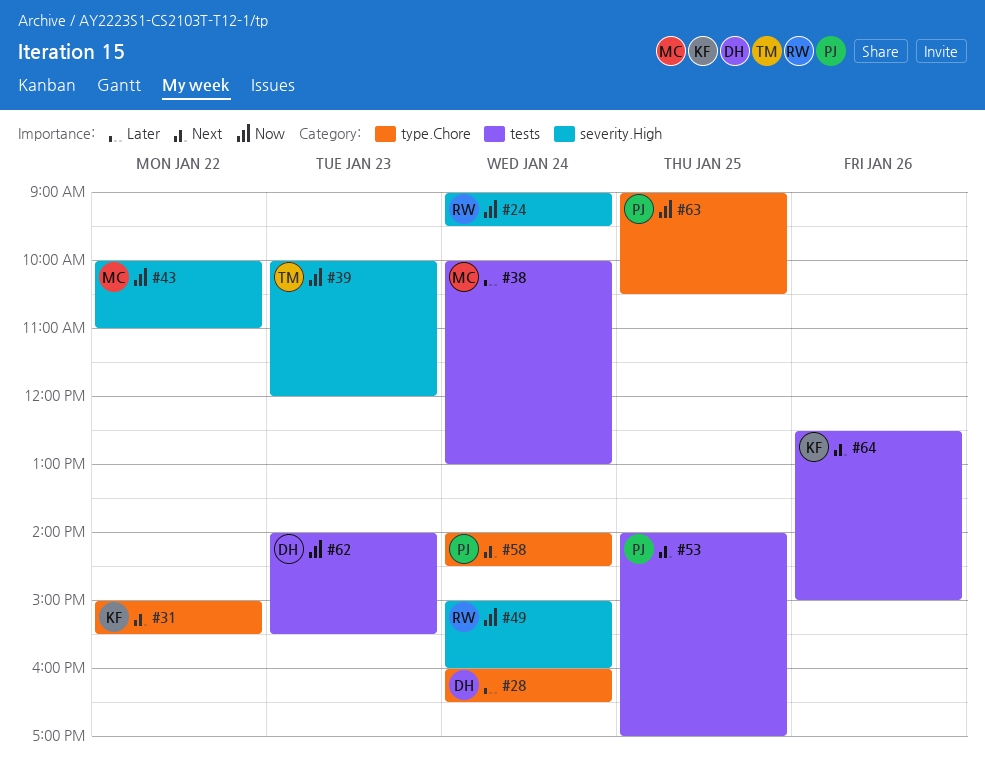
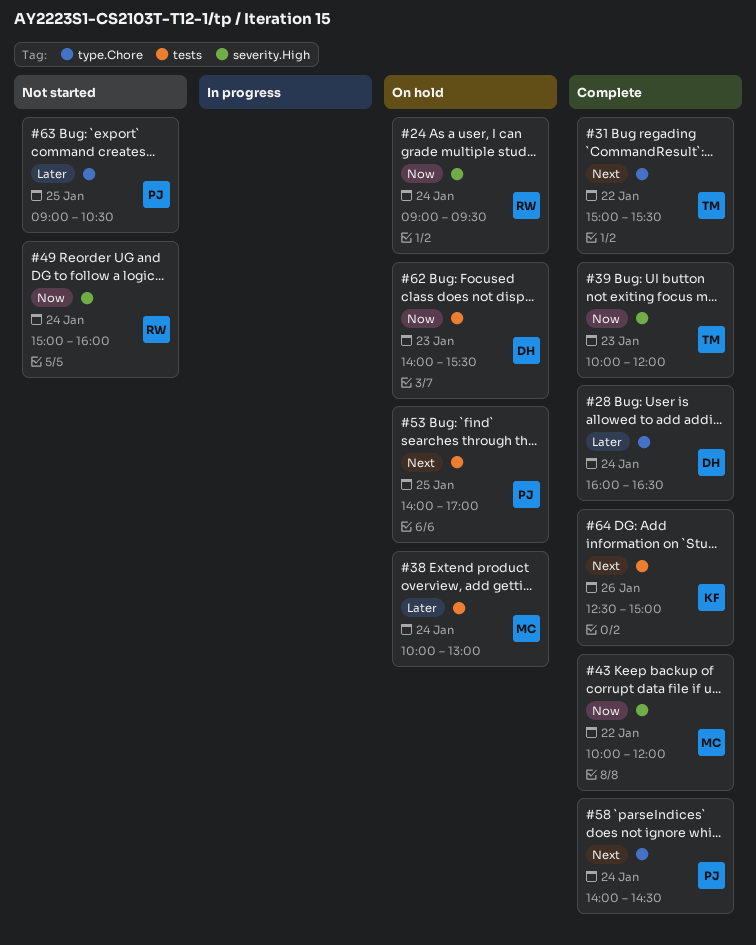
#31, owner: KF -> TM
#43, ends: 11:00 -> 12:00
#63, priority: Now -> Later

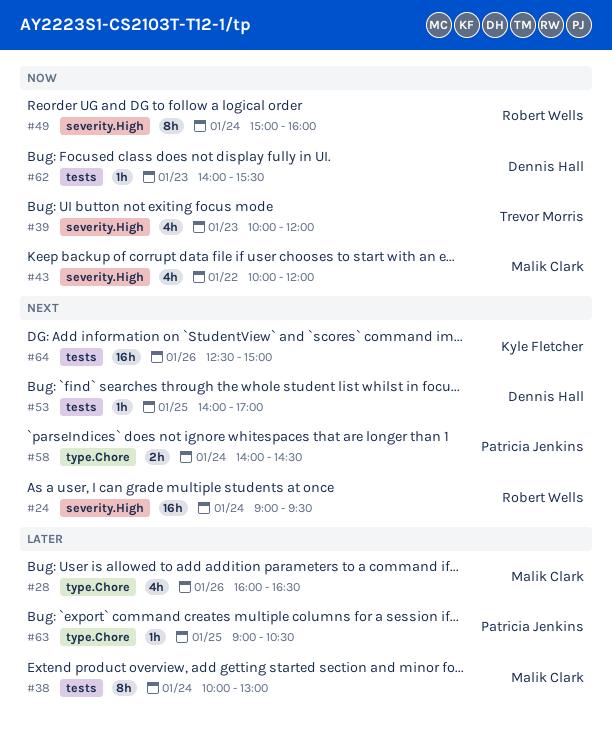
#24, priority: Now -> Next
#28, owner: Dennis Hall -> Malik Clark
#28, day: Jan 24 -> Jan 26
#31: present -> none
#53, owner: Patricia Jenkins -> Dennis Hall

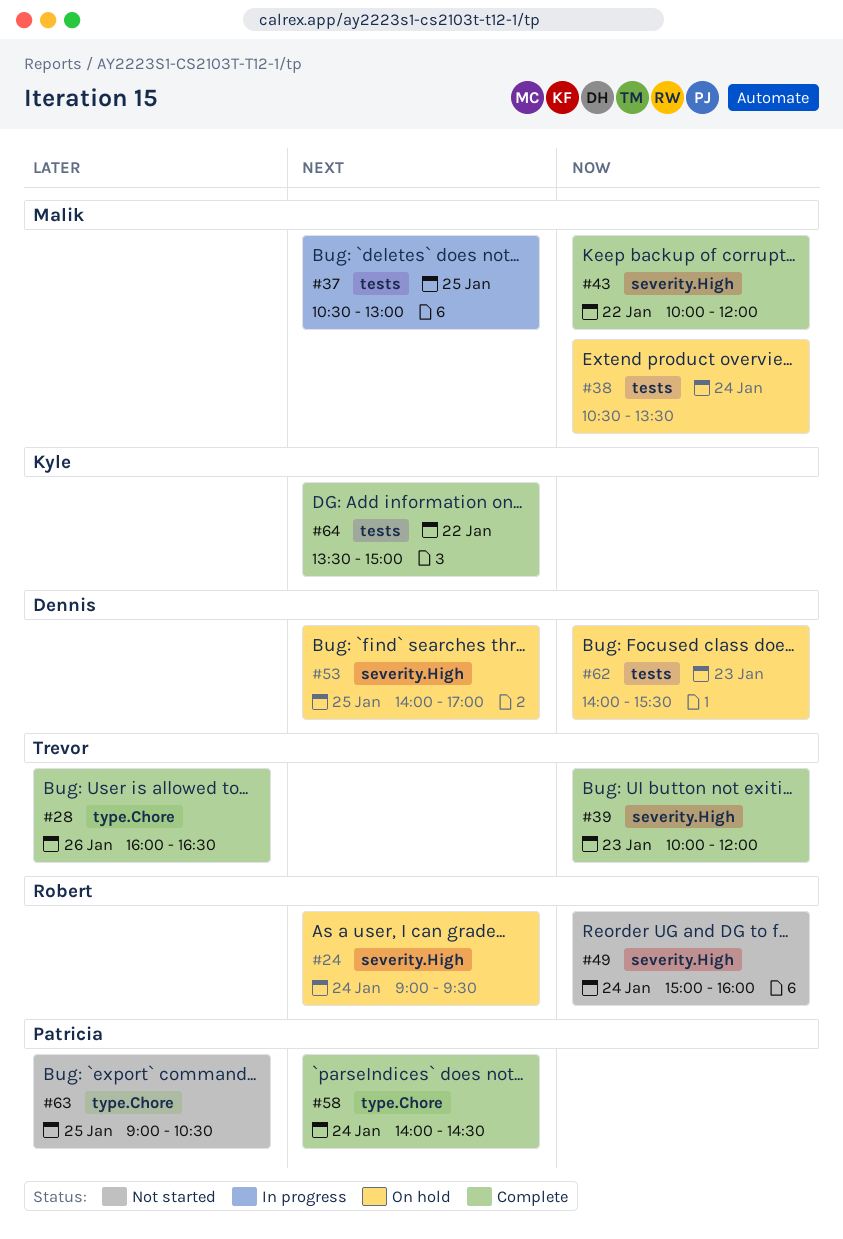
#28, owner: Malik Clark -> Trevor Morris
#37: none -> present
#38, priority: Later -> Now
#38, begins: 10:00 -> 10:30
#38, ends: 13:00 -> 13:30
#53, label: tests -> severity.High
#64, day: Jan 26 -> Jan 22
#64, begins: 12:30 -> 13:30

